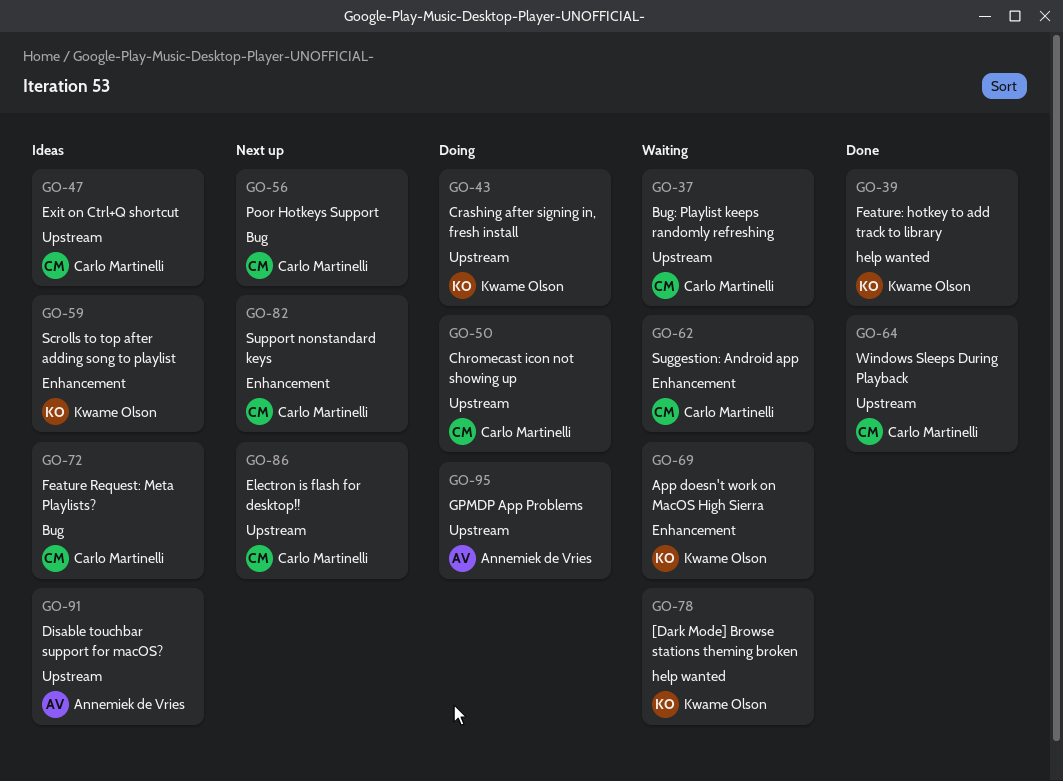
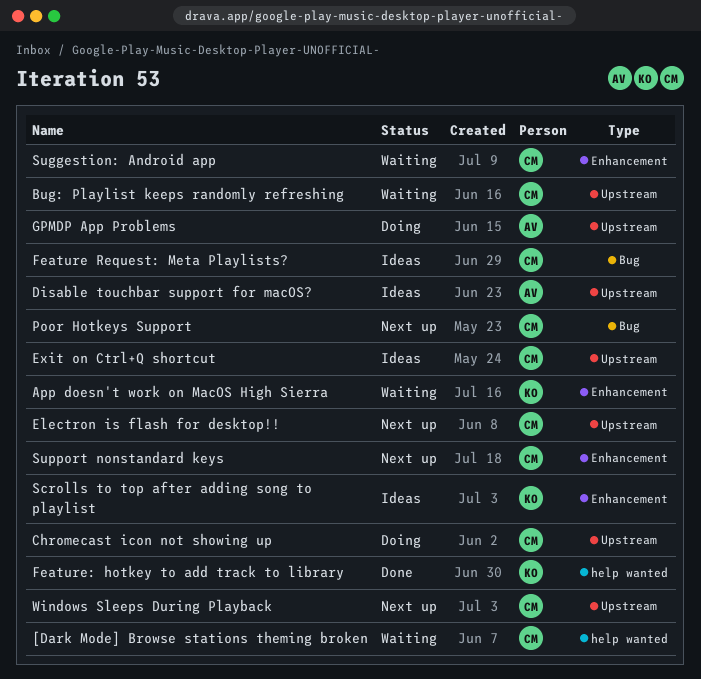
[Dark Mode] Browse stations theming broken, owner: Kwame Olson -> Carlo Martinelli
Crashing after signing in, fresh install: present -> none
Windows Sleeps During Playback, status: Done -> Next up

